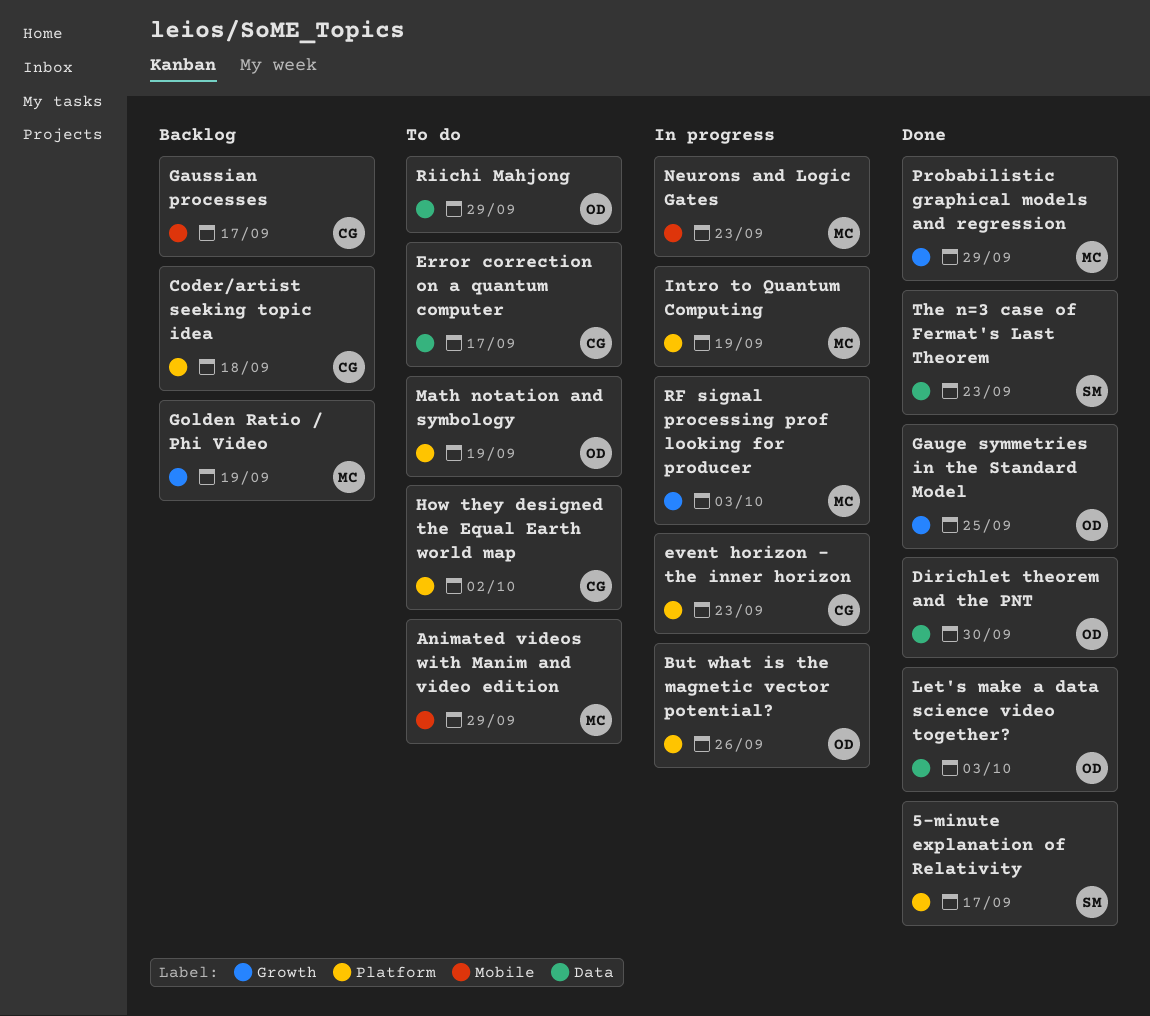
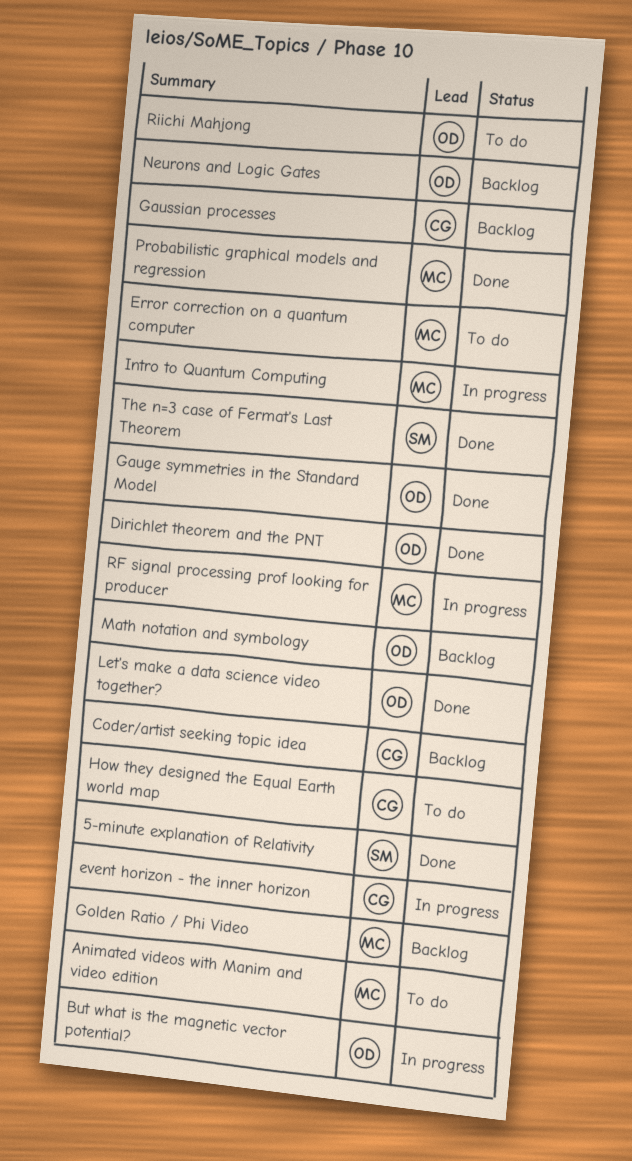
Error correction on a quantum computer, owner: CG -> MC
Math notation and symbology, status: To do -> Backlog
Neurons and Logic Gates, status: In progress -> Backlog
Neurons and Logic Gates, owner: MC -> OD

